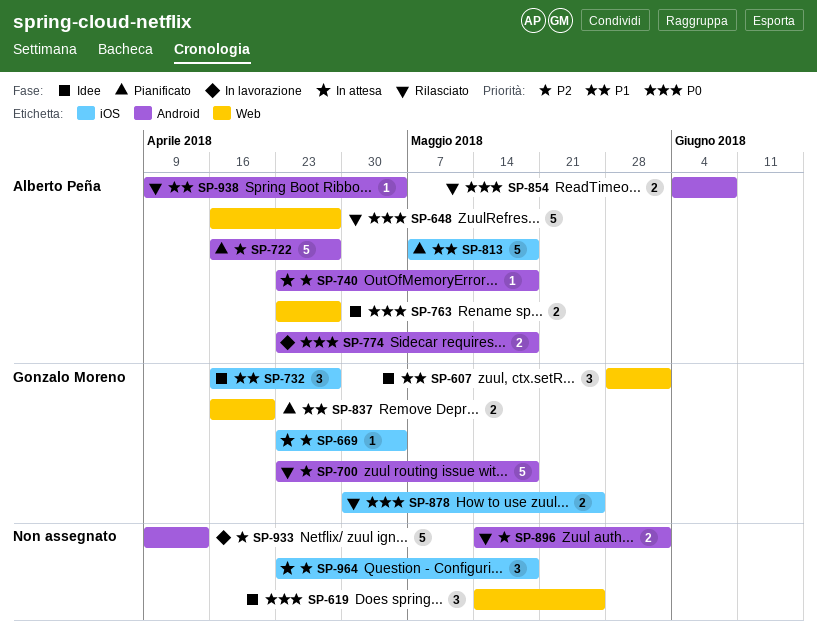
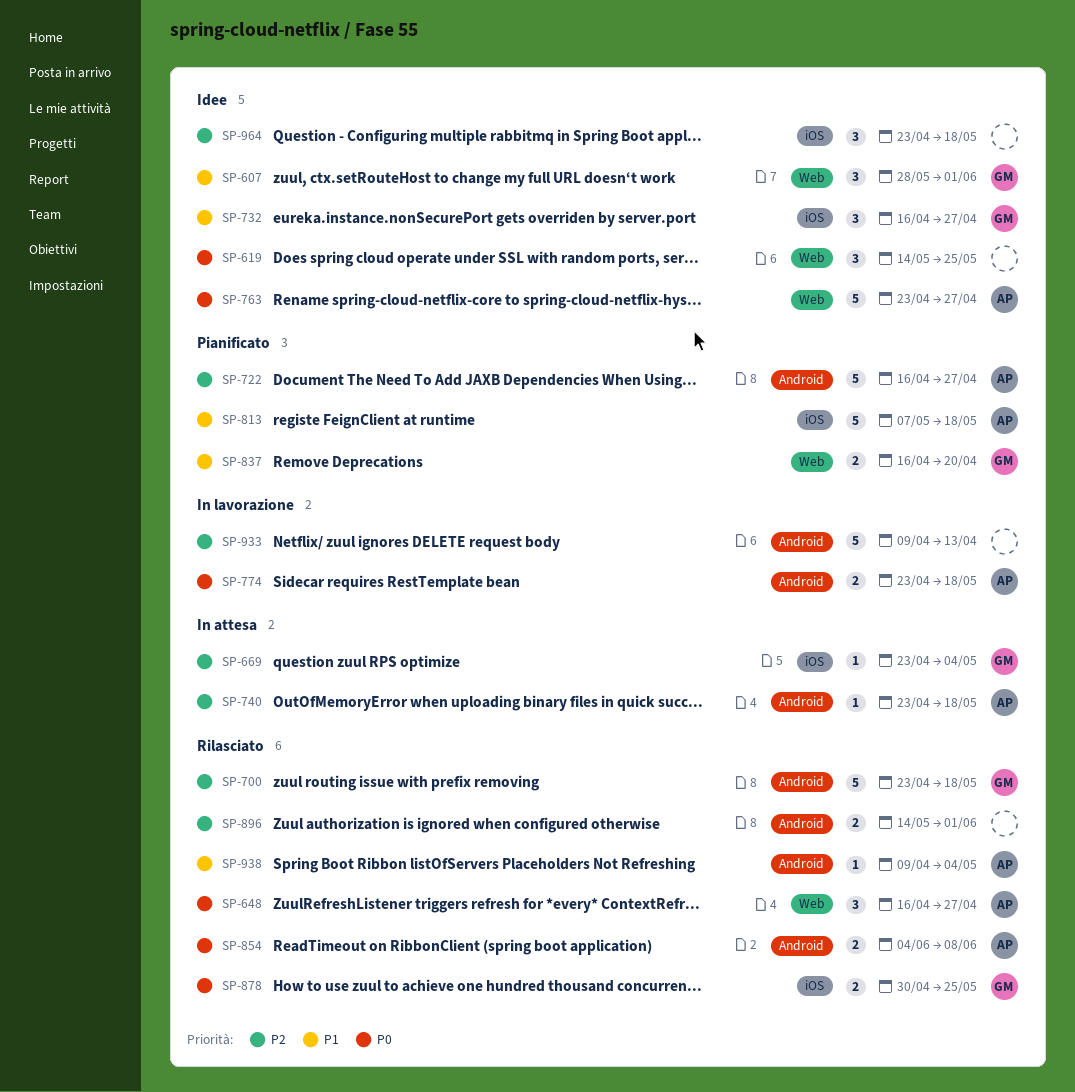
SP-648, estimate: 5 -> 3
SP-763, estimate: 2 -> 5
SP-964, status: In attesa -> Idee

